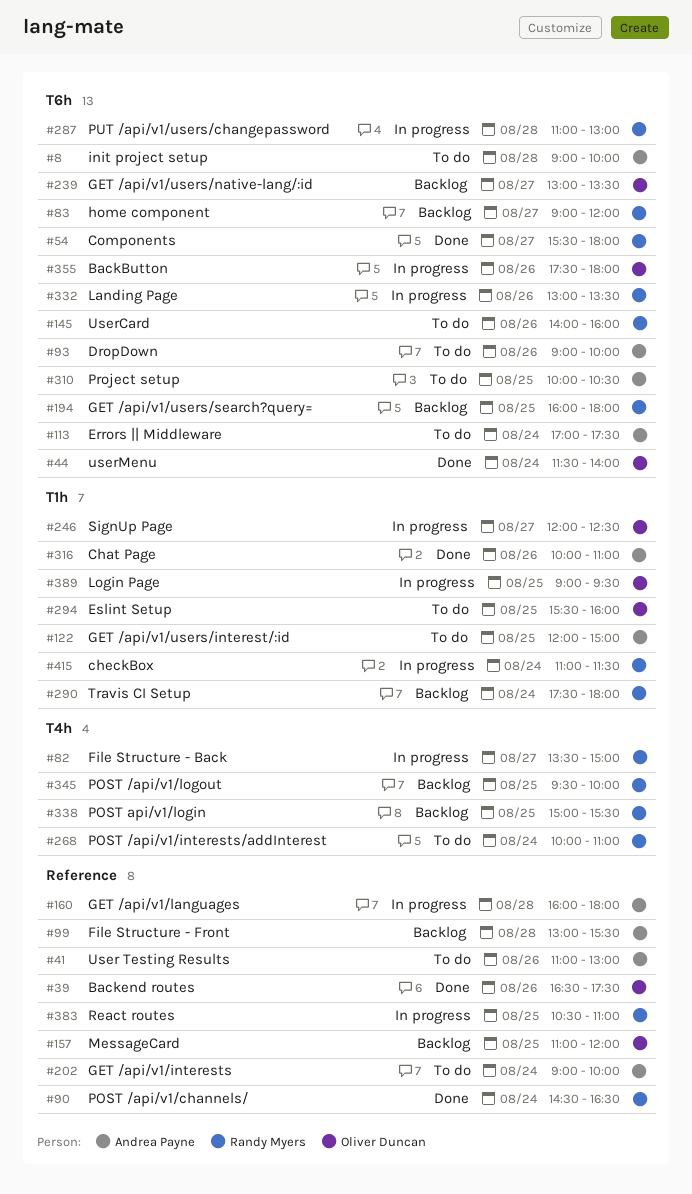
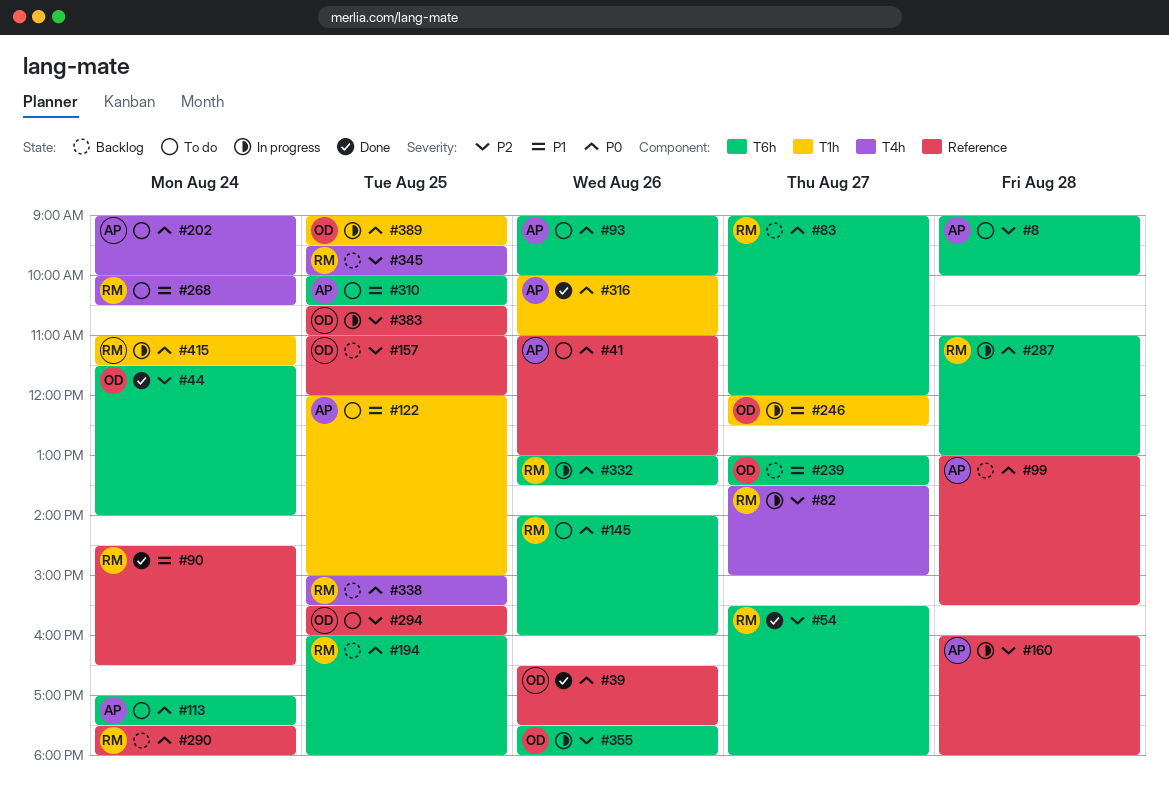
#202, label: Reference -> T4h
#268, ends: 11:00 -> 10:30
#290, label: T1h -> Reference
#294, label: T1h -> Reference
#383, owner: Randy Myers -> Oliver Duncan

